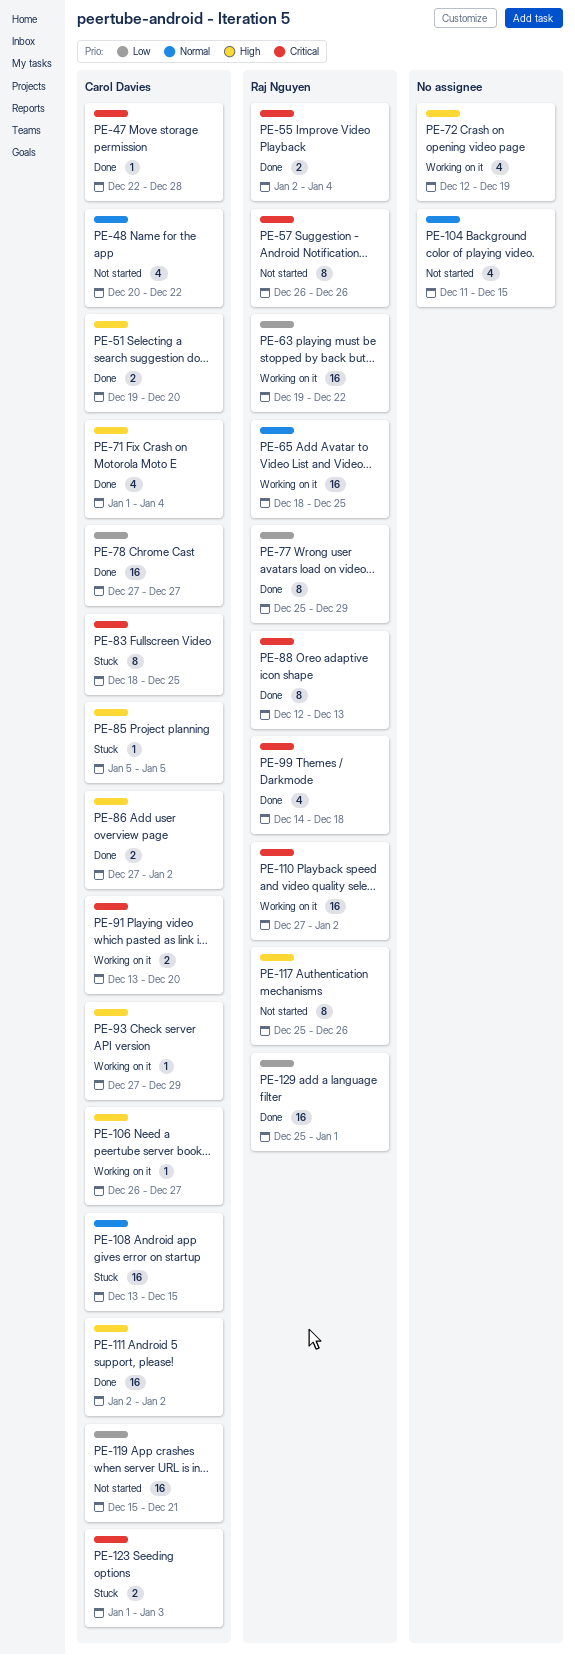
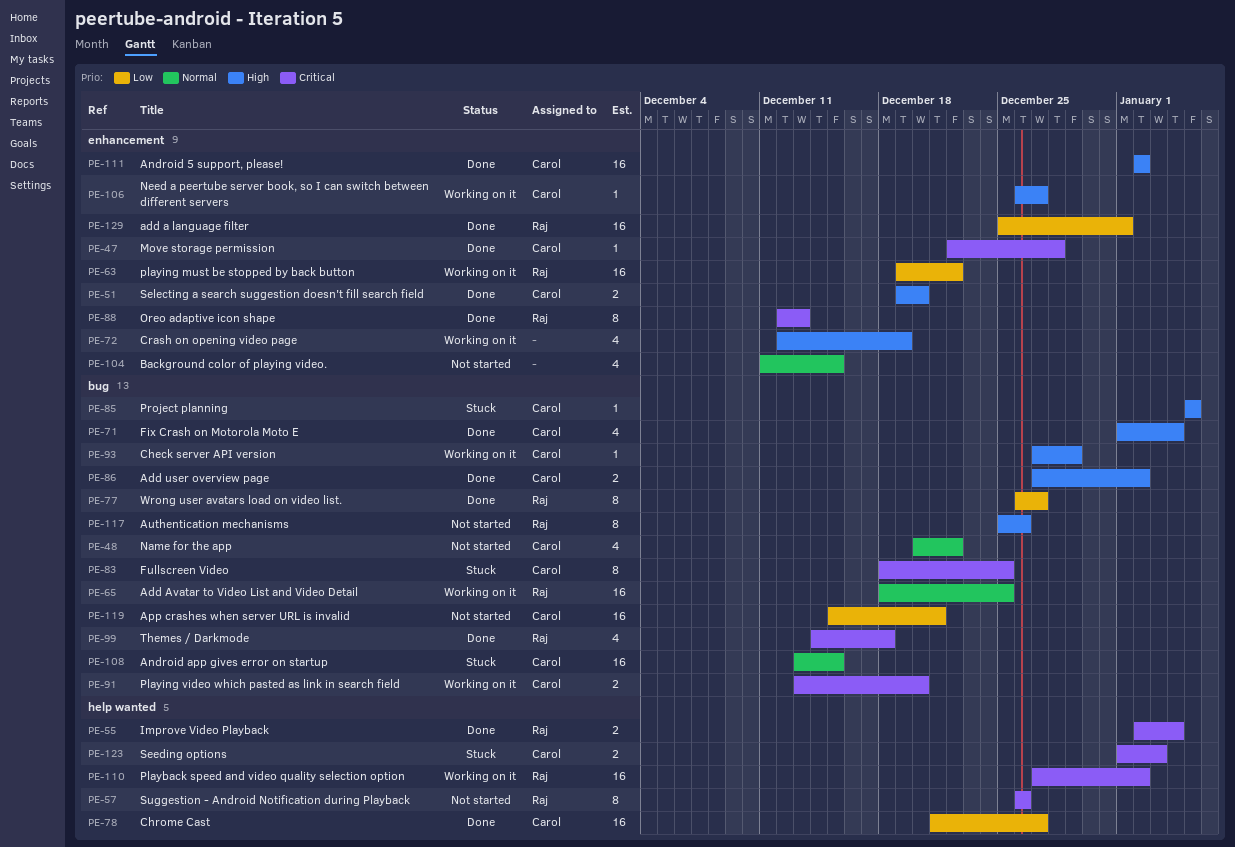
PE-77, start: Dec 25 -> Dec 26
PE-77, due: Dec 29 -> Dec 27
PE-78, start: Dec 27 -> Dec 21

